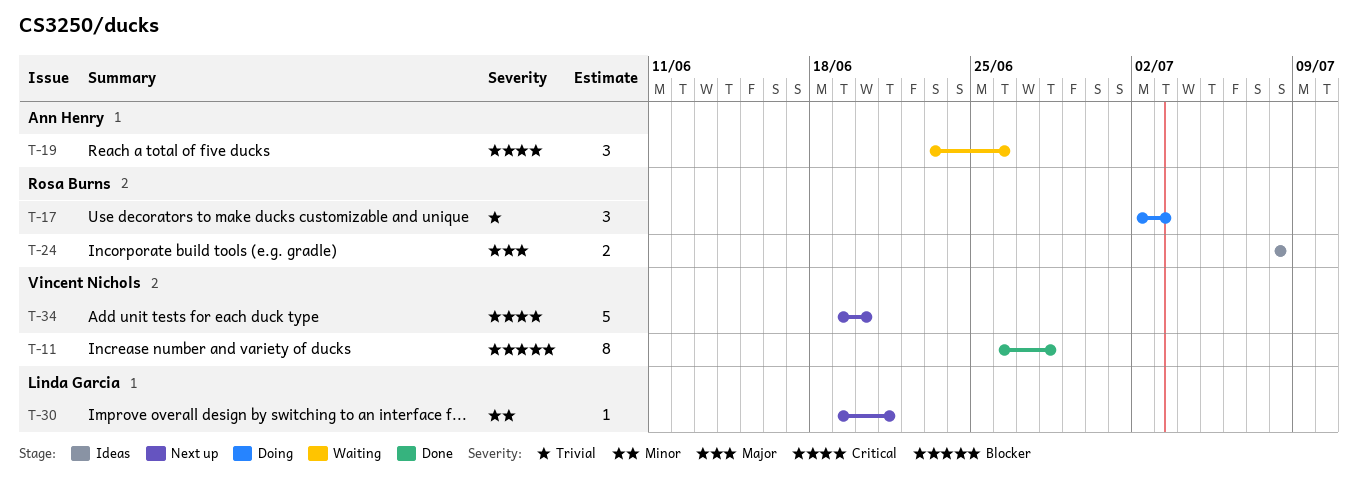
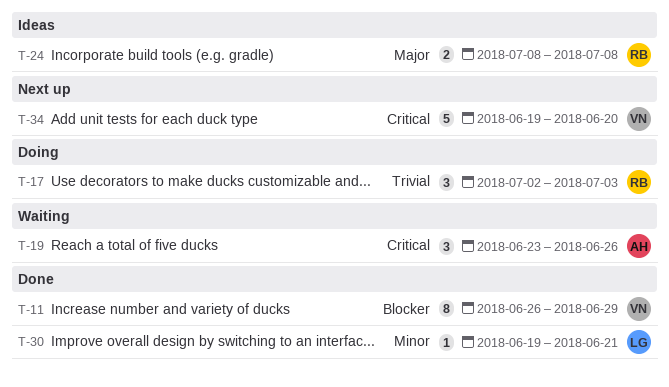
T-11, due: Jun 28 -> Jun 29
T-30, status: Next up -> Done

